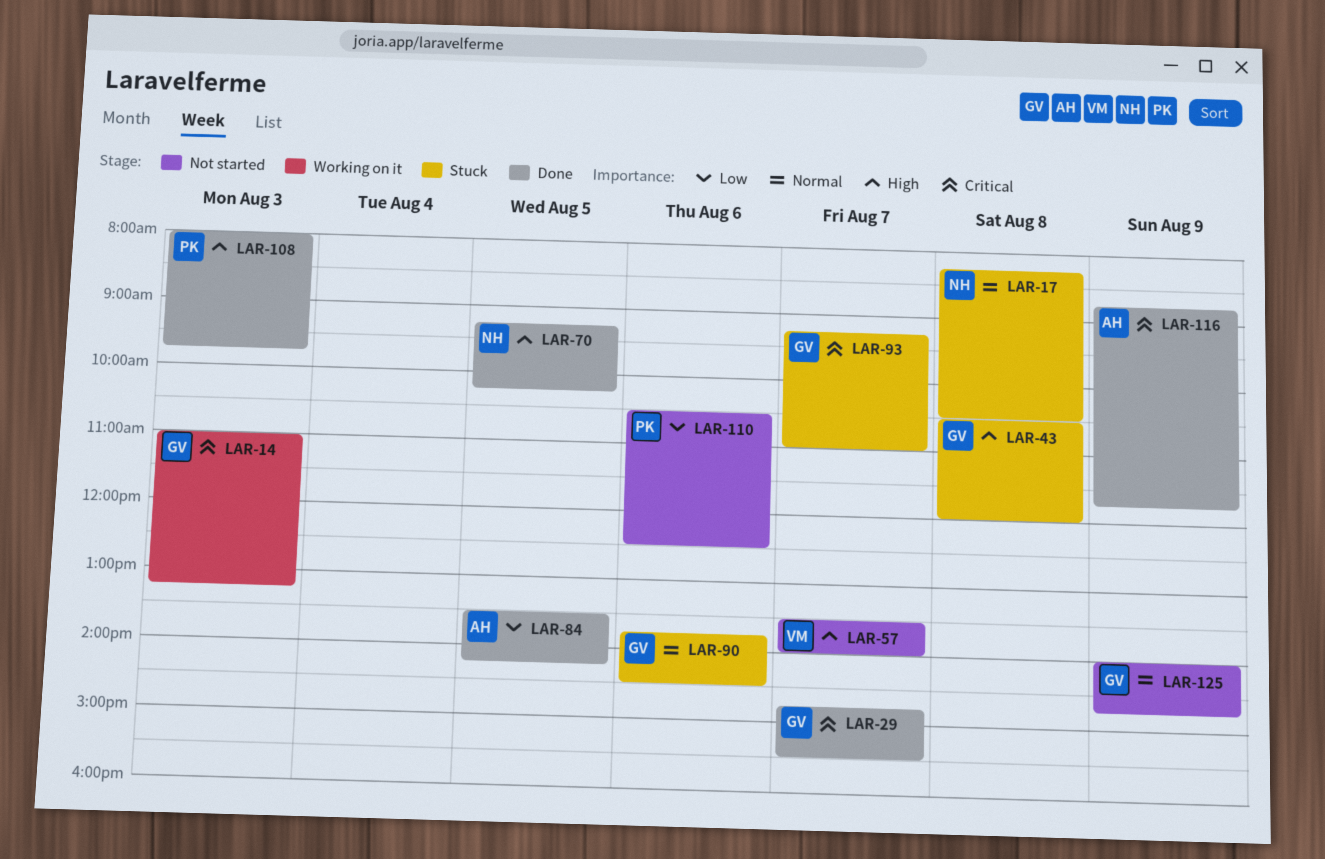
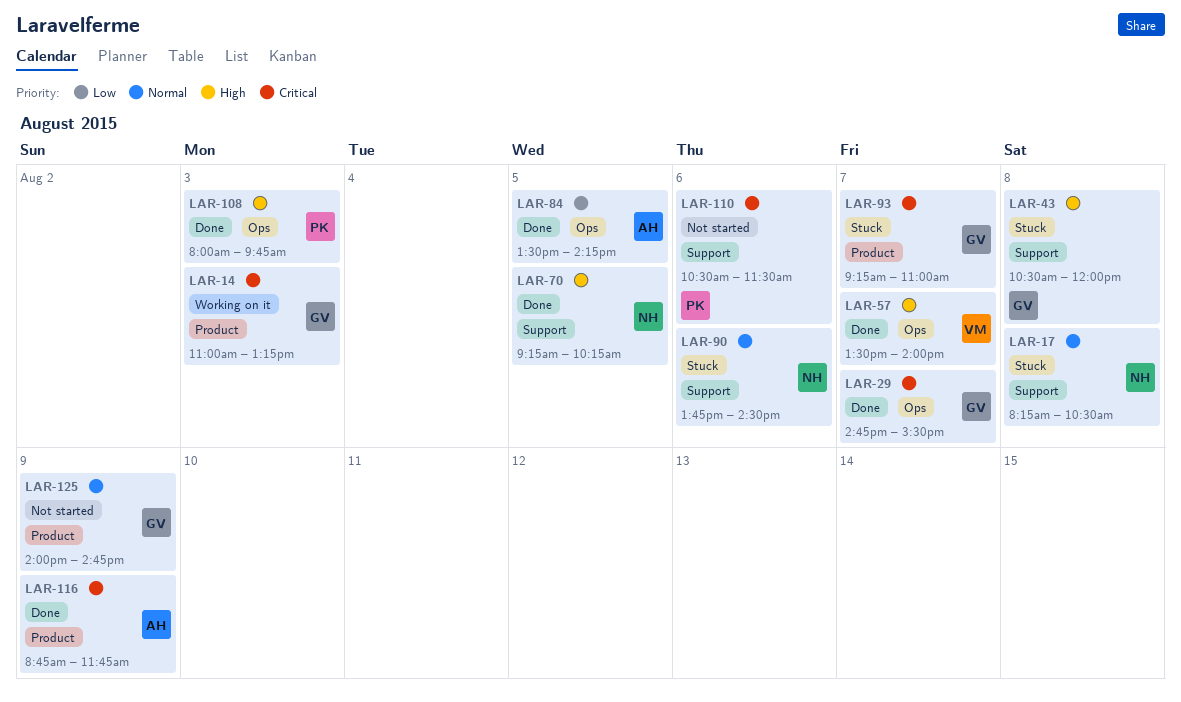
LAR-57, status: Not started -> Done
LAR-90, owner: GV -> NH
LAR-110, priority: Low -> Critical
LAR-110, ends: 12:30 -> 11:30

